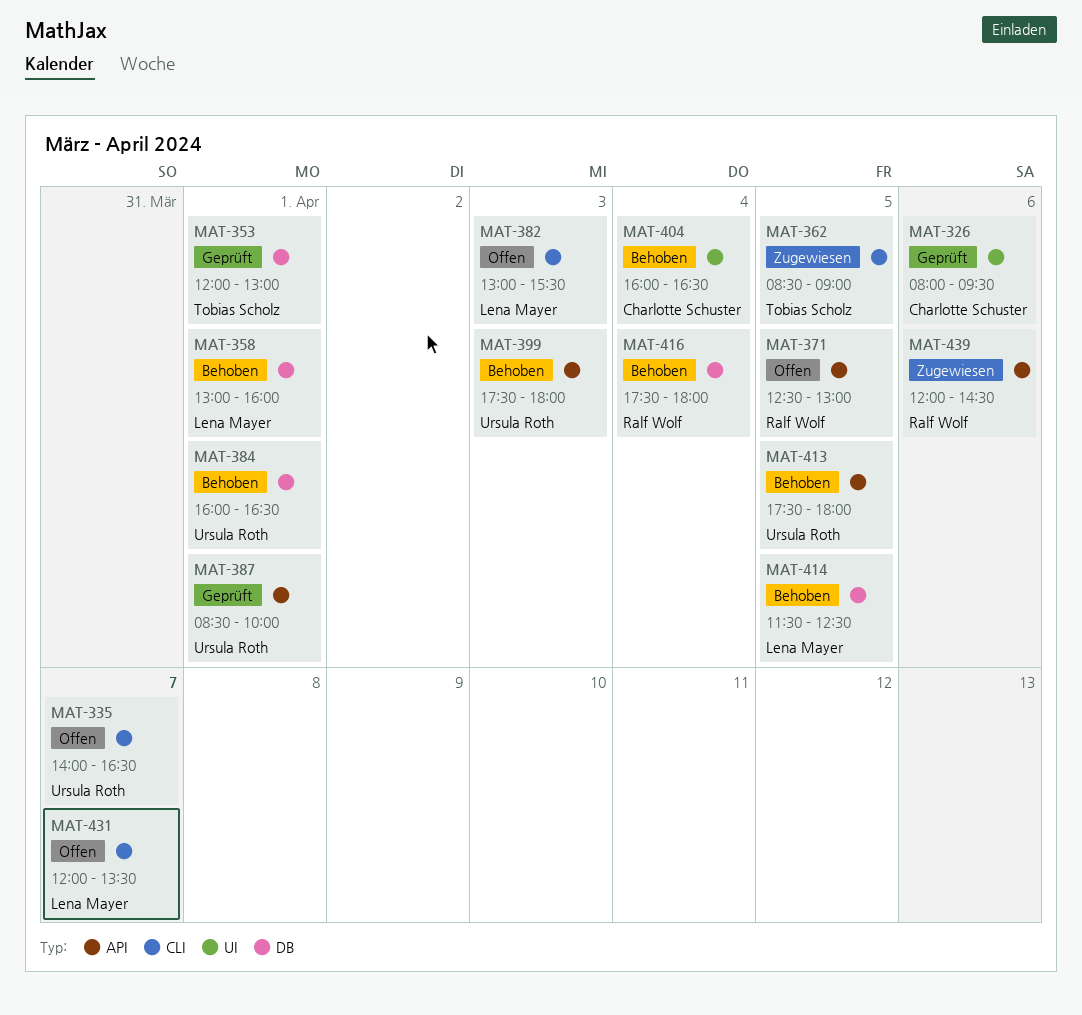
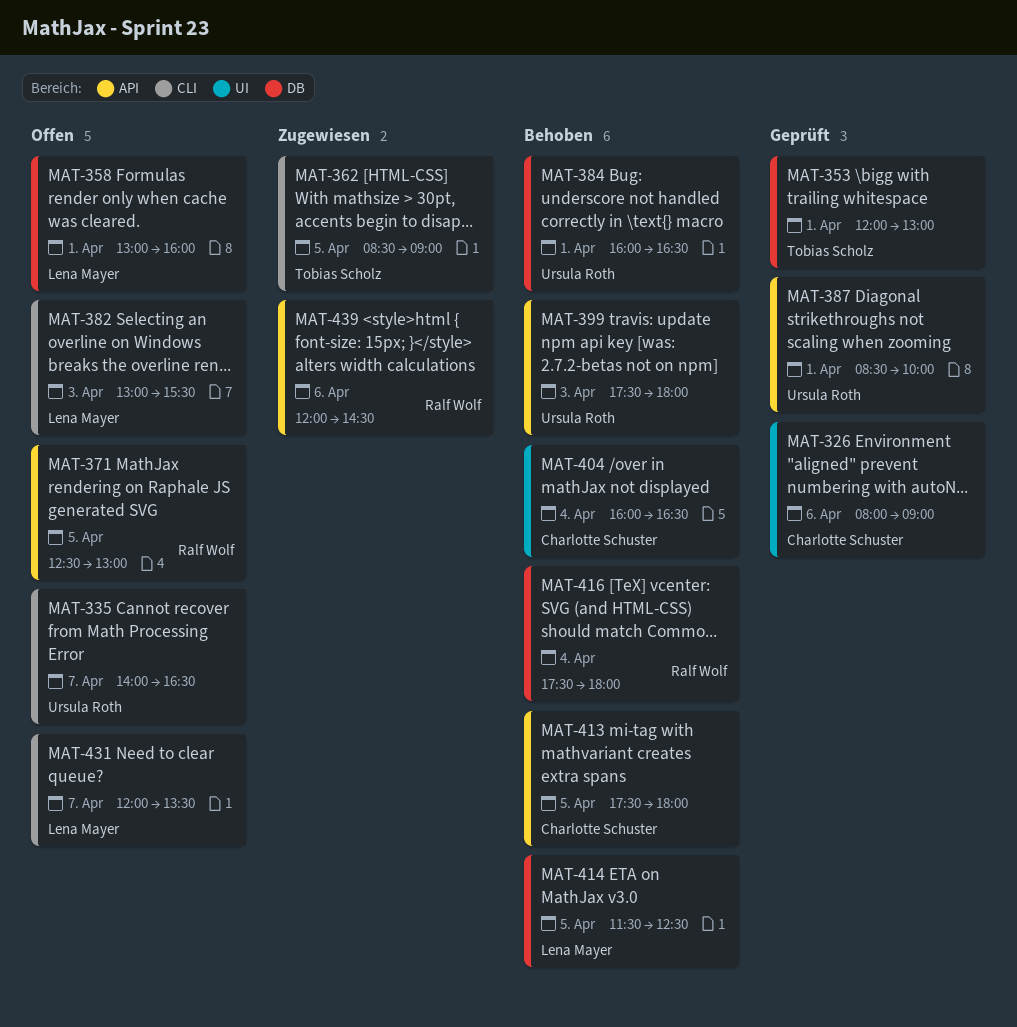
MAT-326, ends: 09:30 -> 09:00
MAT-358, status: Behoben -> Offen
MAT-413, owner: Ursula Roth -> Charlotte Schuster

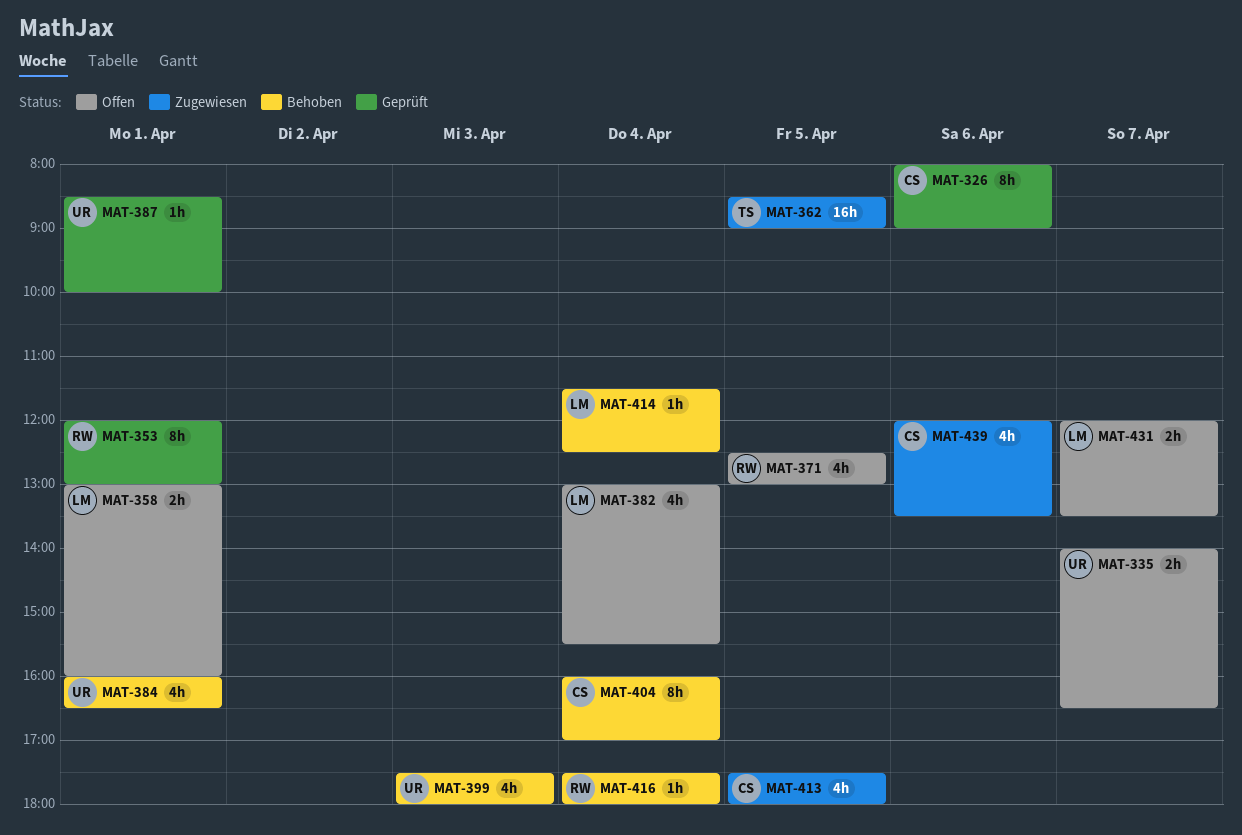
MAT-353, owner: Tobias Scholz -> Ralf Wolf
MAT-382, day: Apr 3 -> Apr 4
MAT-404, ends: 16:30 -> 17:00
MAT-413, status: Behoben -> Zugewiesen
MAT-414, day: Apr 5 -> Apr 4
MAT-439, owner: Ralf Wolf -> Charlotte Schuster
MAT-439, ends: 14:30 -> 13:30

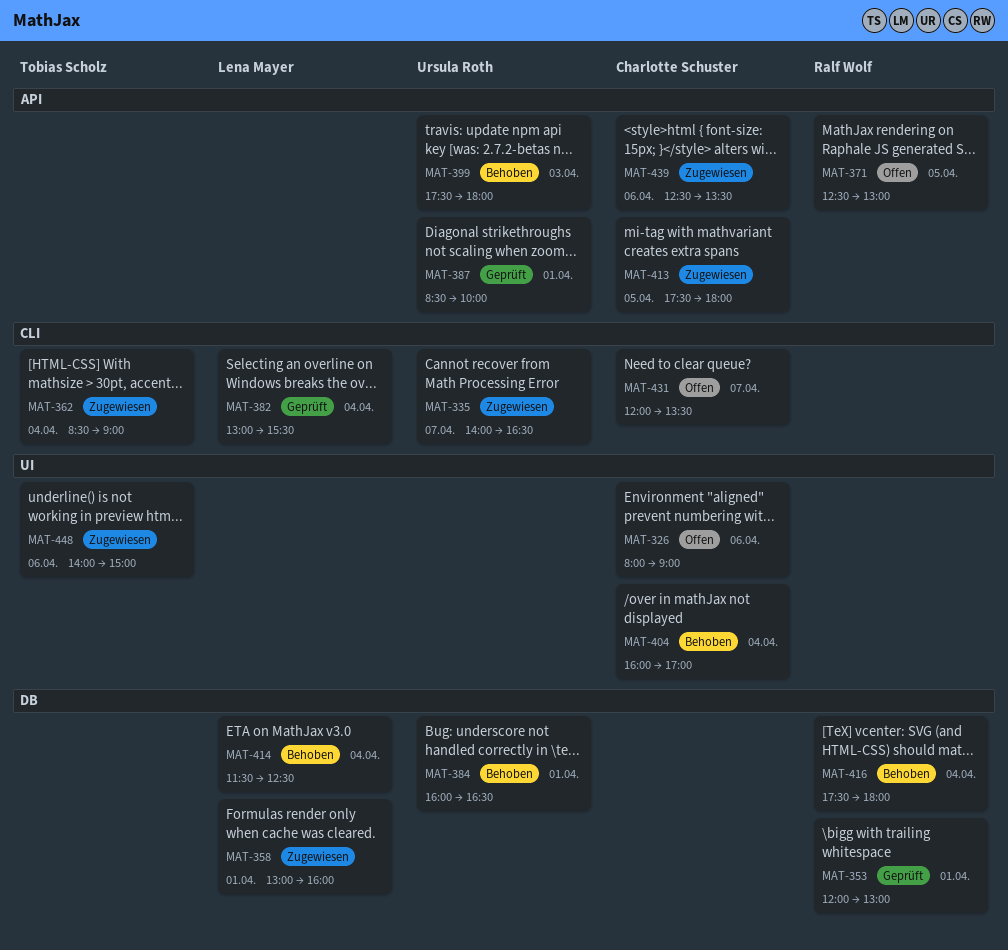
MAT-326, status: Geprüft -> Offen
MAT-335, status: Offen -> Zugewiesen
MAT-358, status: Offen -> Zugewiesen
MAT-362, day: Apr 5 -> Apr 4
MAT-382, status: Offen -> Geprüft
MAT-431, owner: Lena Mayer -> Charlotte Schuster
MAT-439, begins: 12:00 -> 12:30
MAT-448: none -> present

